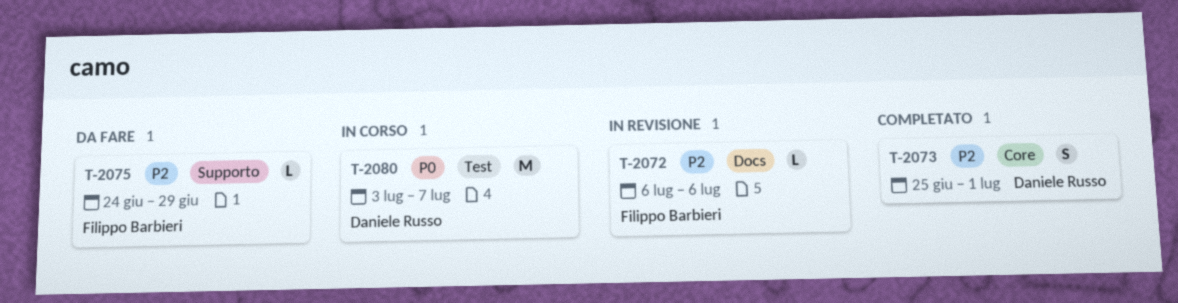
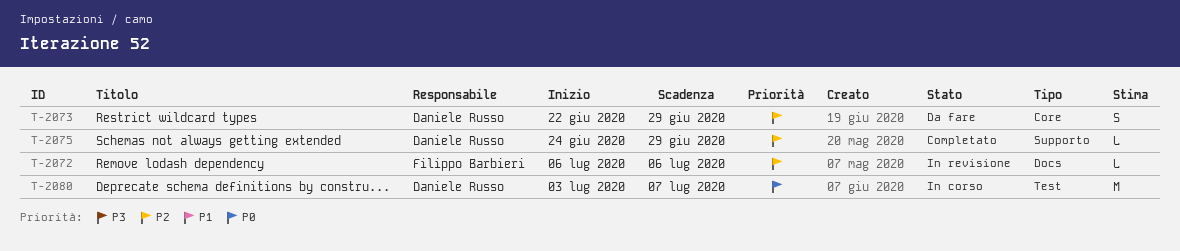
T-2073, status: Completato -> Da fare
T-2073, start: Jun 25 -> Jun 22
T-2073, due: Jul 1 -> Jun 29
T-2075, status: Da fare -> Completato
T-2075, owner: Filippo Barbieri -> Daniele Russo

